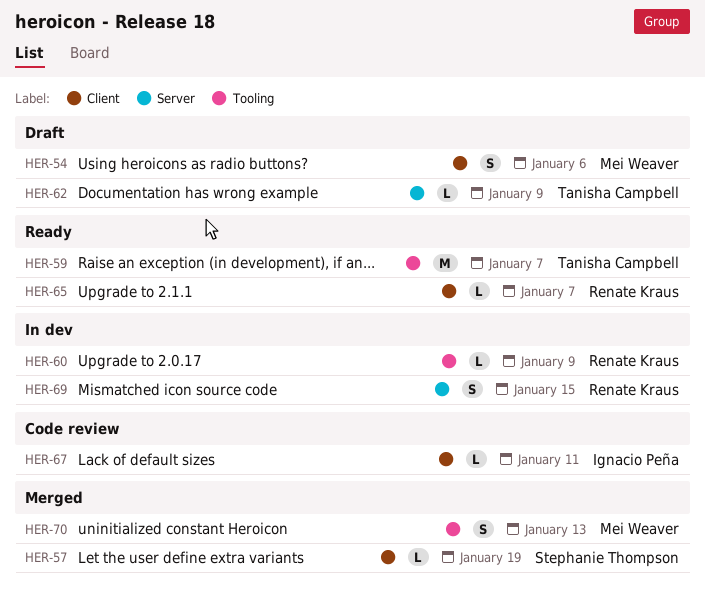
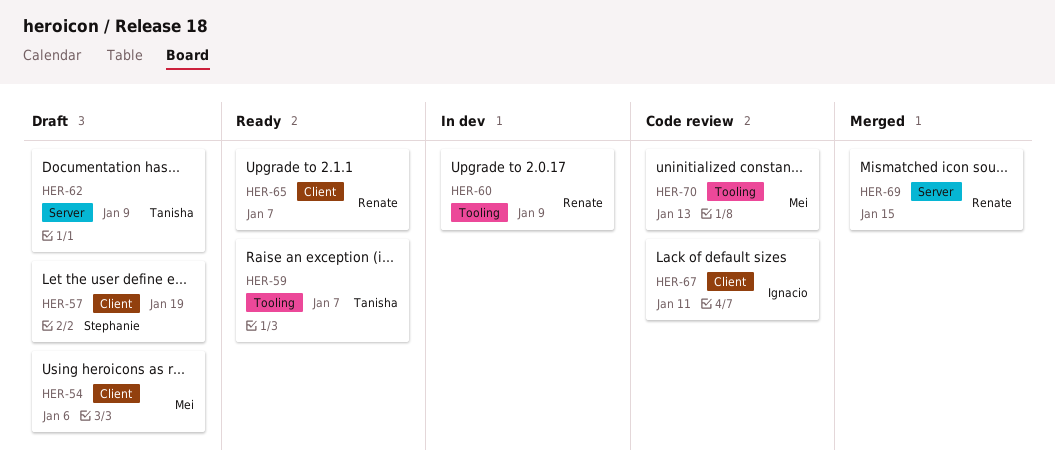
HER-57, status: Merged -> Draft
HER-69, status: In dev -> Merged
HER-70, status: Merged -> Code review

